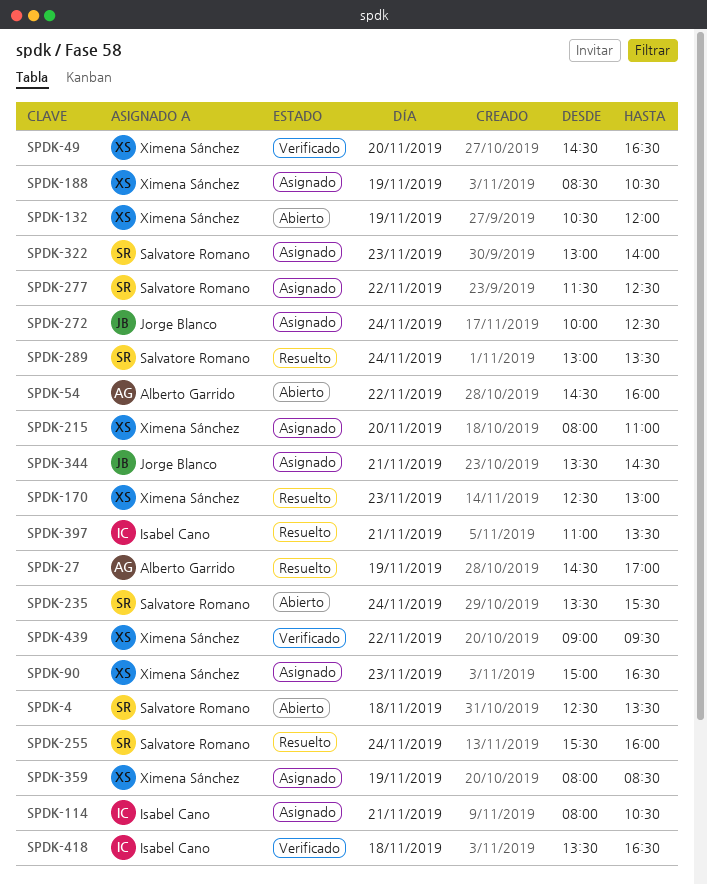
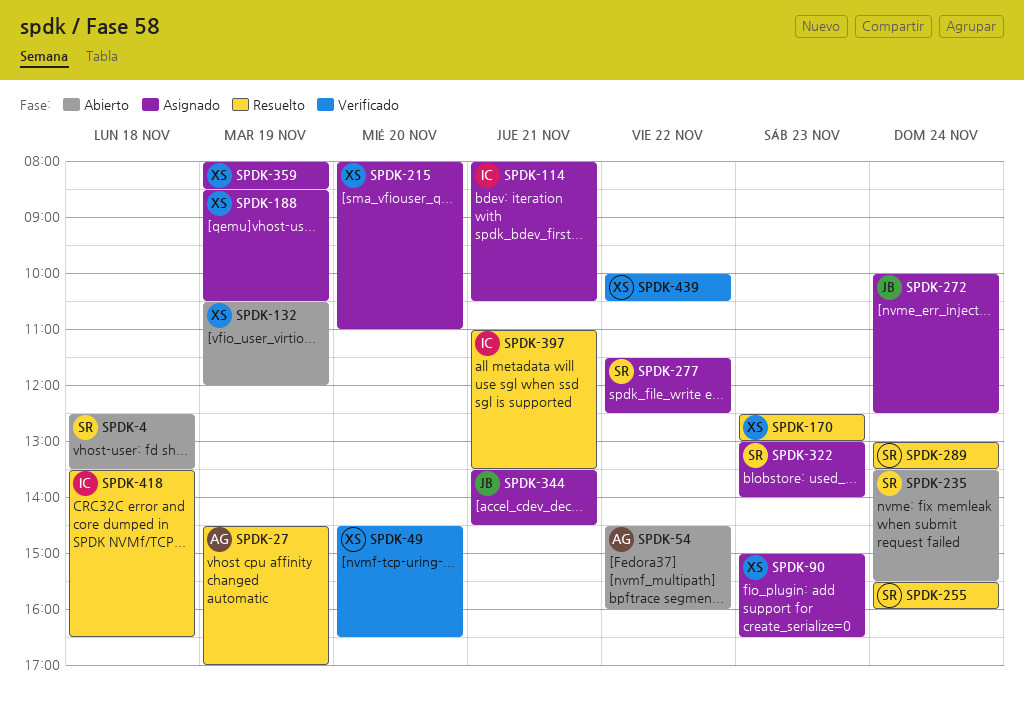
SPDK-418, status: Verificado -> Resuelto
SPDK-439, begins: 09:00 -> 10:00
SPDK-439, ends: 09:30 -> 10:30

